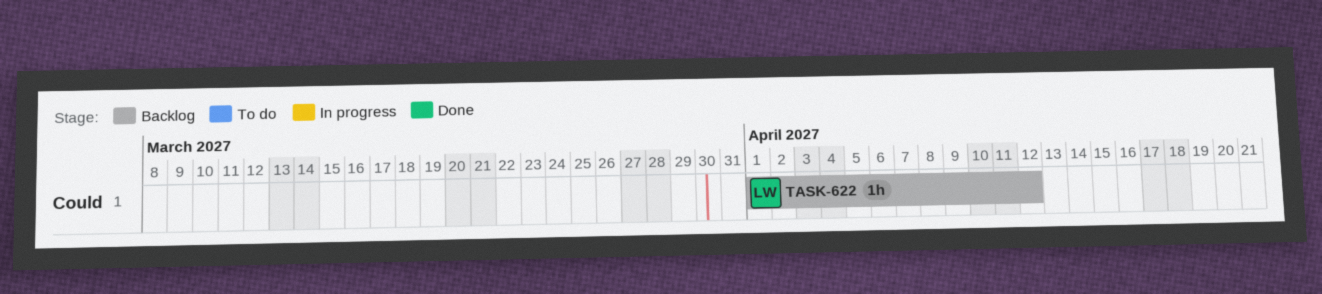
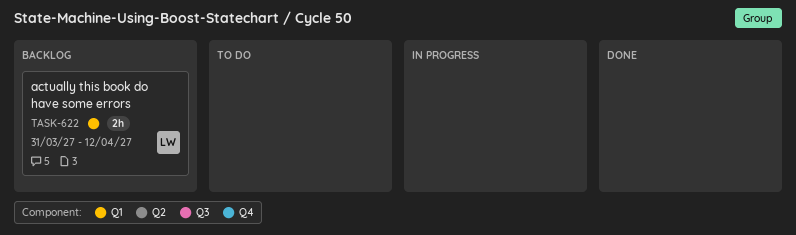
TASK-622, estimate: 1h -> 2h
TASK-622, start: Apr 1 -> Mar 31

